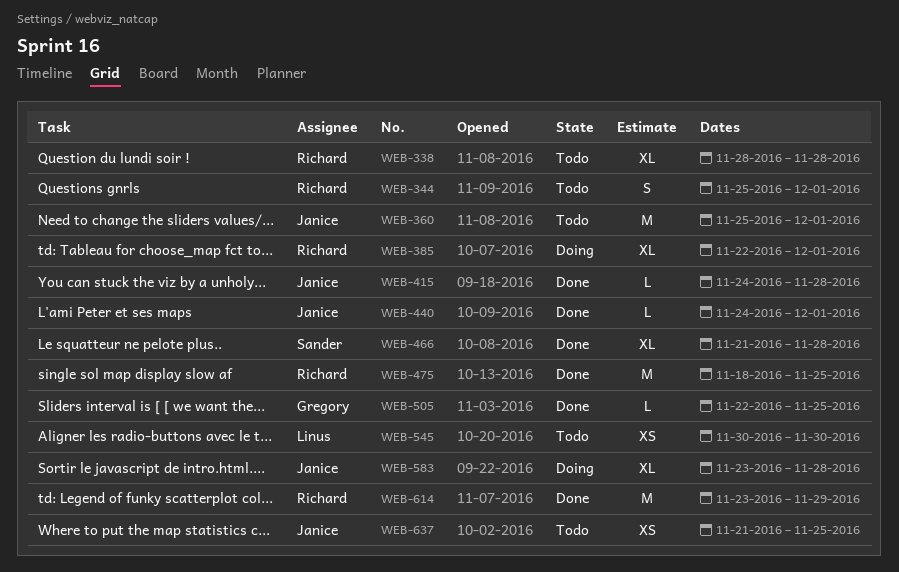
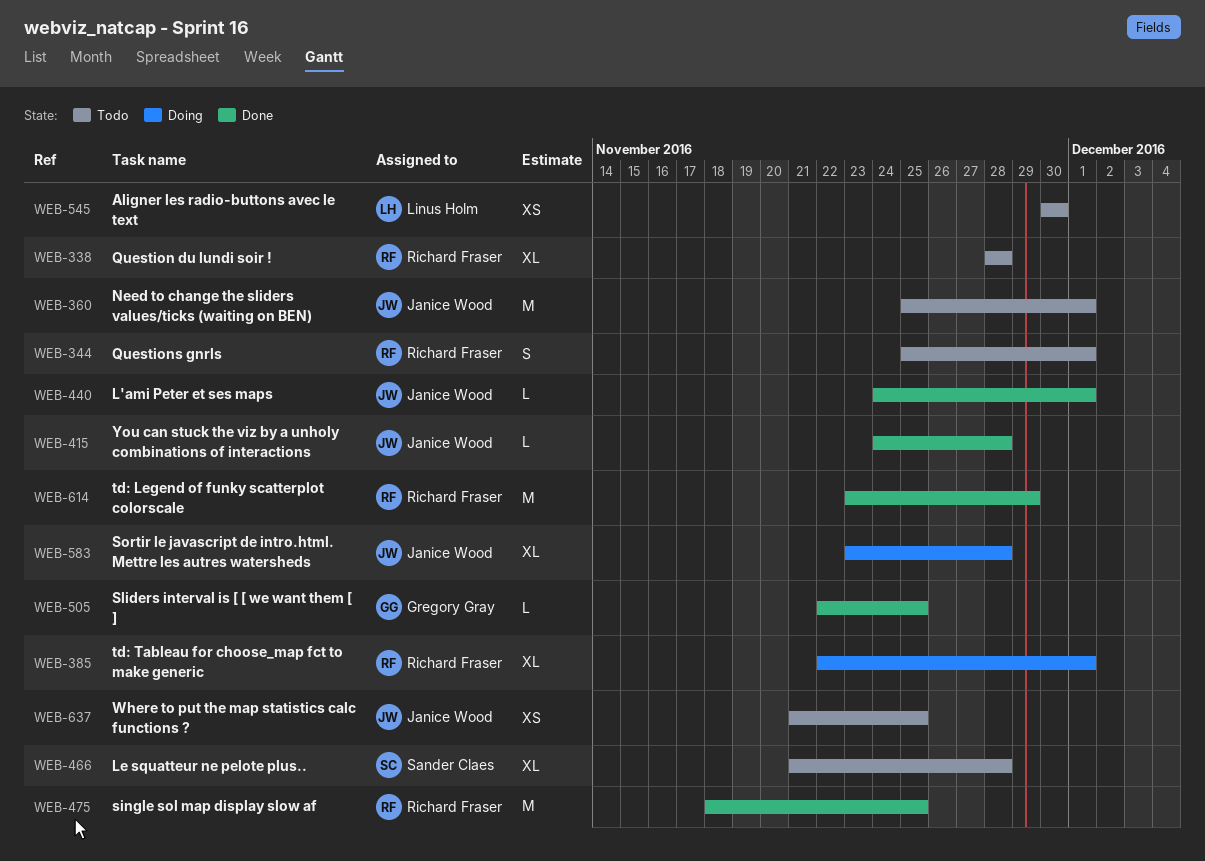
WEB-466, status: Done -> Todo

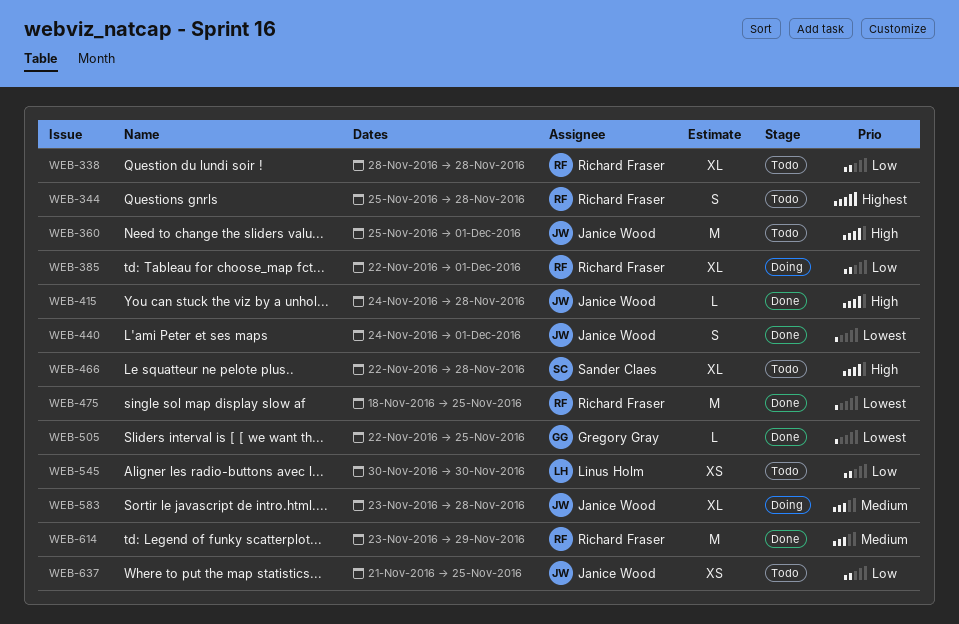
WEB-344, due: Dec 1 -> Nov 28
WEB-440, estimate: L -> S
WEB-466, start: Nov 21 -> Nov 22

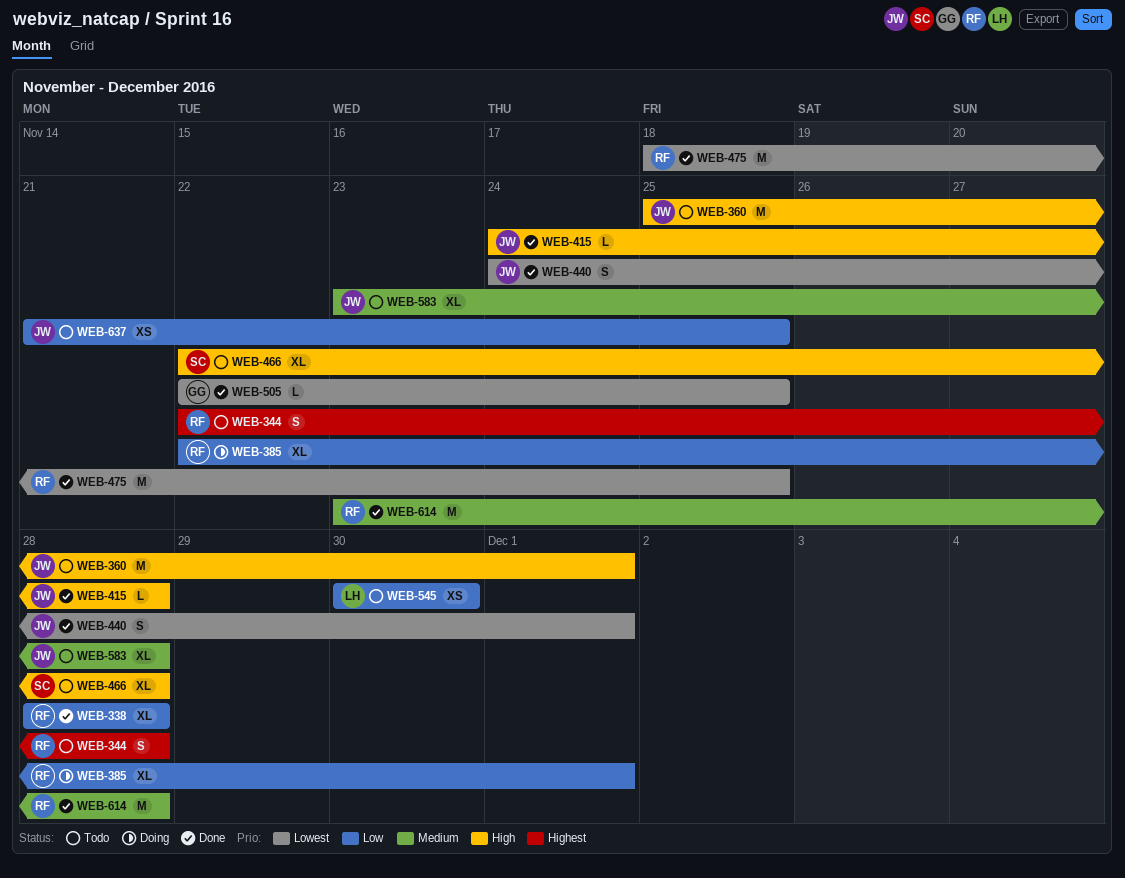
WEB-338, status: Todo -> Done
WEB-344, start: Nov 25 -> Nov 22
WEB-583, status: Doing -> Todo
WEB-614, due: Nov 29 -> Nov 28

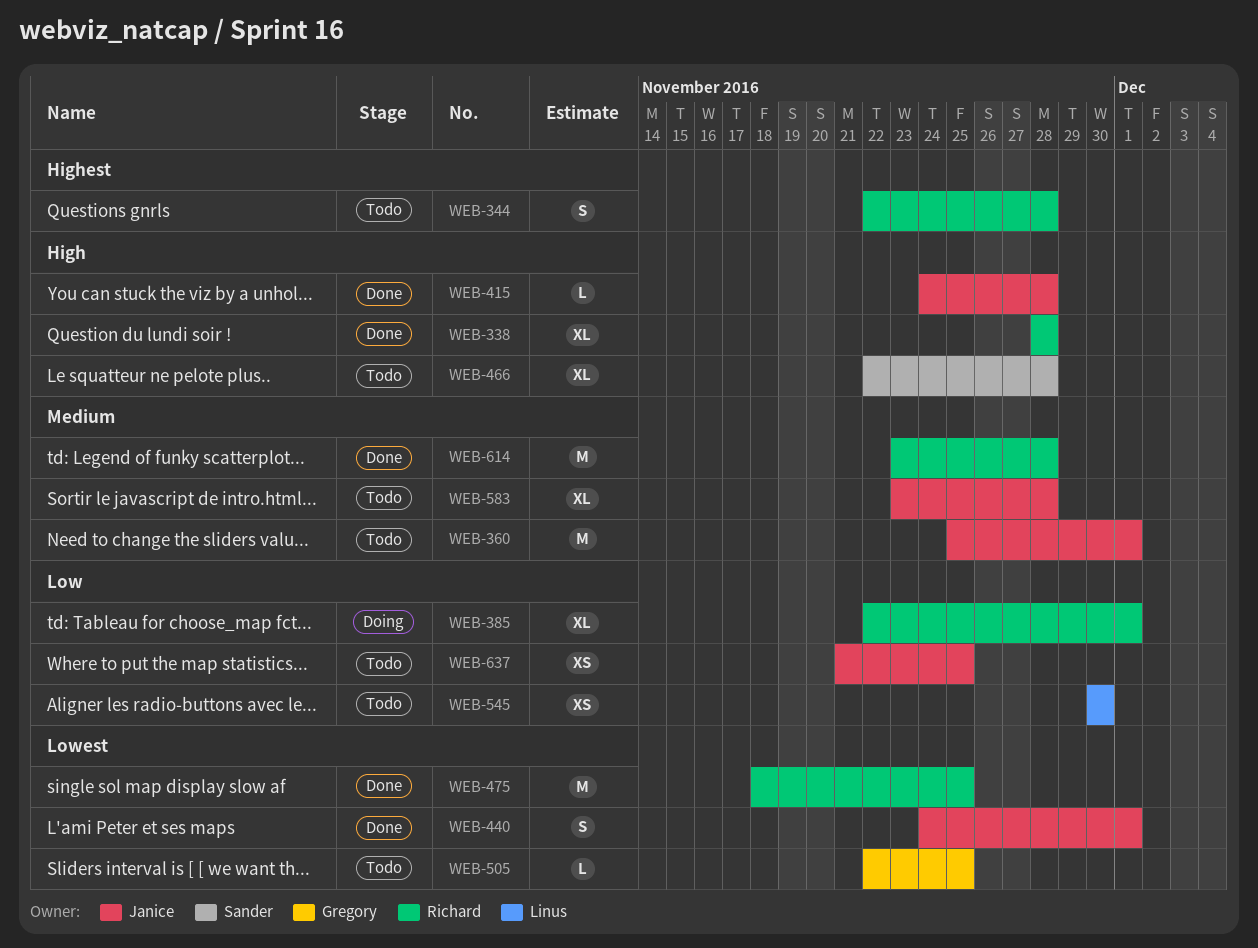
WEB-338, priority: Low -> High
WEB-360, priority: High -> Medium
WEB-505, status: Done -> Todo

